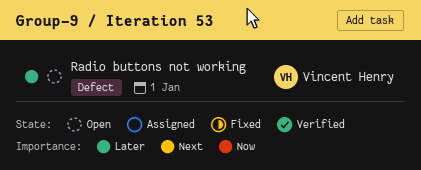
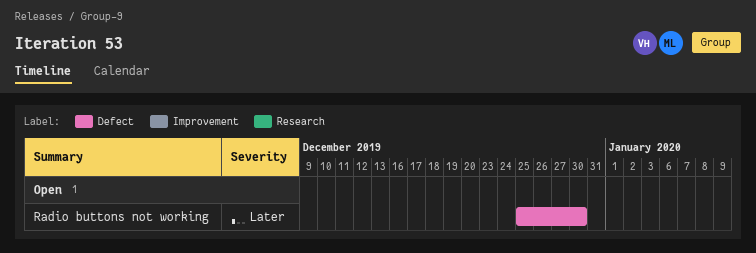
Radio buttons not working, due: Jan 1 -> Dec 30

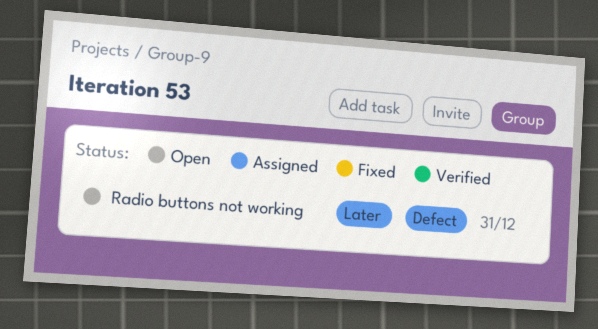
Radio buttons not working, due: Dec 30 -> Dec 31

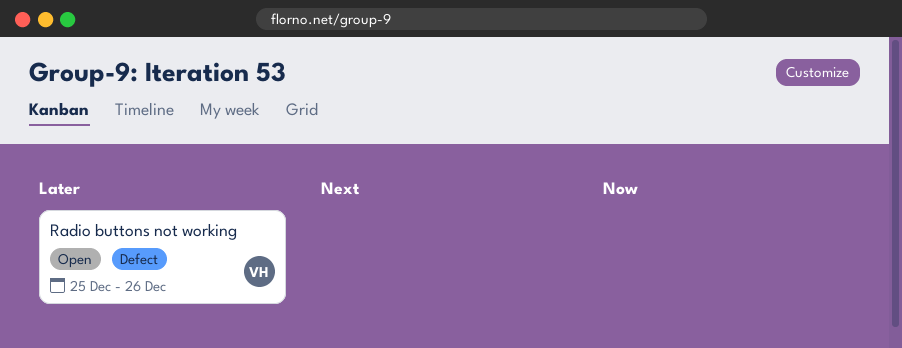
Radio buttons not working, due: Dec 31 -> Dec 26

